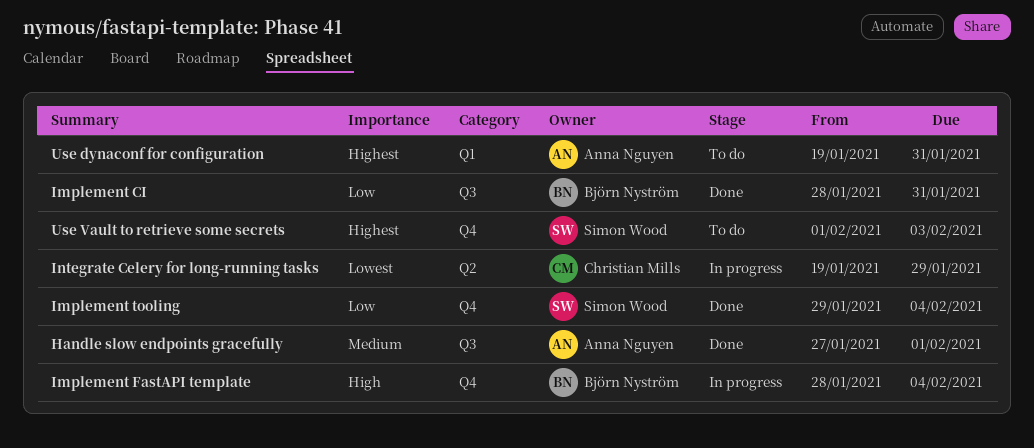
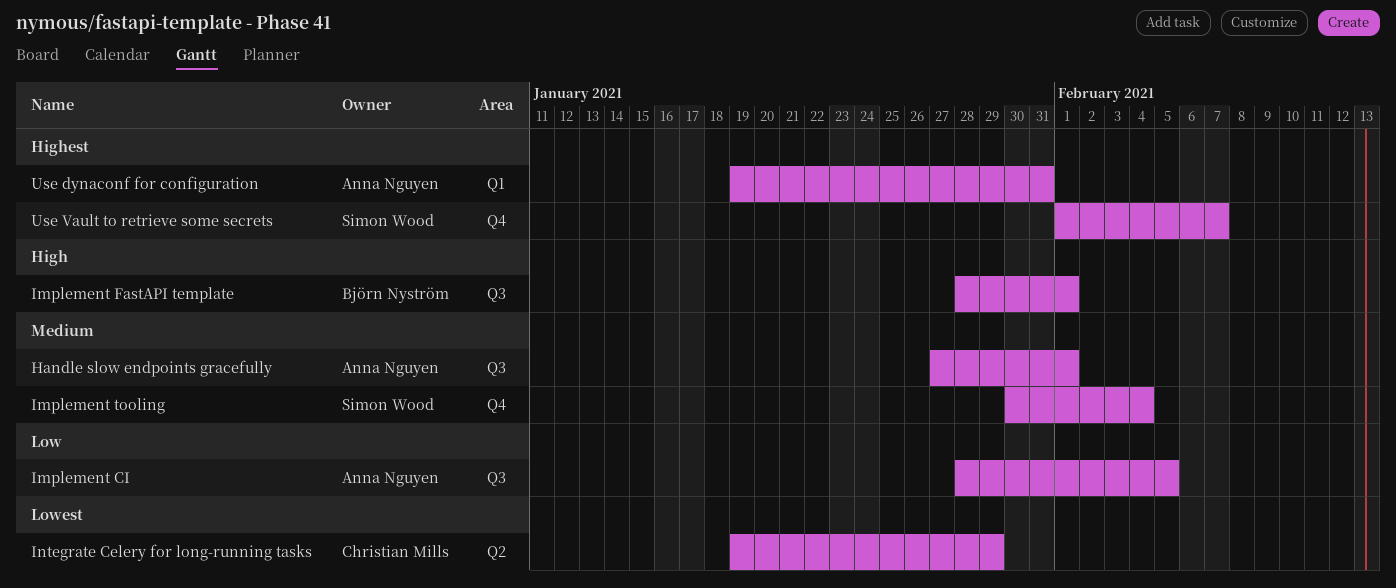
Implement CI, owner: Björn Nyström -> Anna Nguyen
Implement CI, due: Jan 31 -> Feb 5
Implement FastAPI template, label: Q4 -> Q3
Implement FastAPI template, due: Feb 4 -> Feb 1
Implement tooling, priority: Low -> Medium
Implement tooling, start: Jan 29 -> Jan 30
Use Vault to retrieve some secrets, due: Feb 3 -> Feb 7

